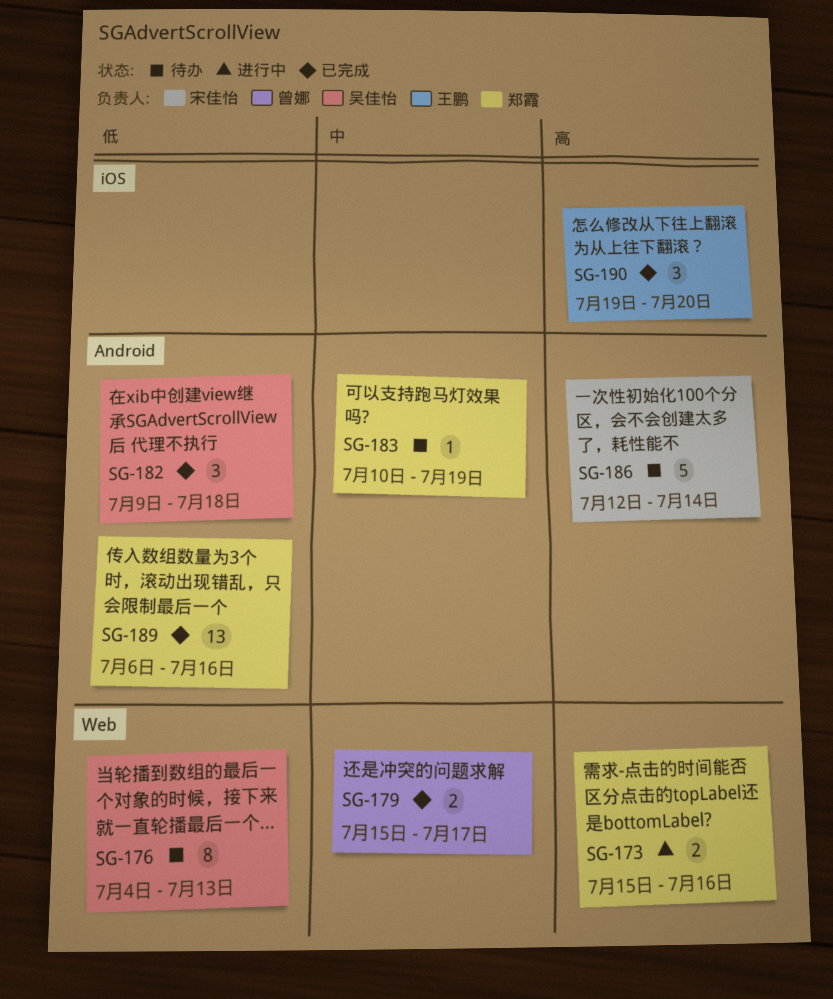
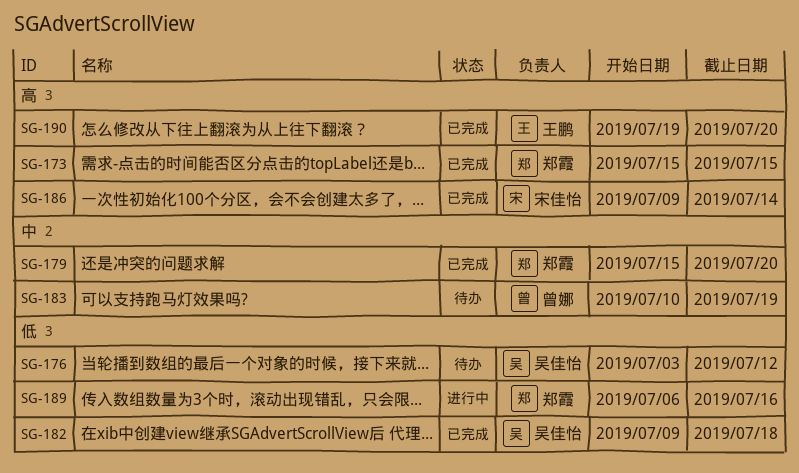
SG-173, status: 进行中 -> 已完成
SG-173, due: Jul 16 -> Jul 15
SG-176, start: Jul 4 -> Jul 3
SG-176, due: Jul 13 -> Jul 12
SG-179, owner: 曾娜 -> 郑霞
SG-179, due: Jul 17 -> Jul 20
SG-183, owner: 郑霞 -> 曾娜
SG-186, status: 待办 -> 已完成
SG-186, start: Jul 12 -> Jul 9
SG-189, status: 已完成 -> 进行中

